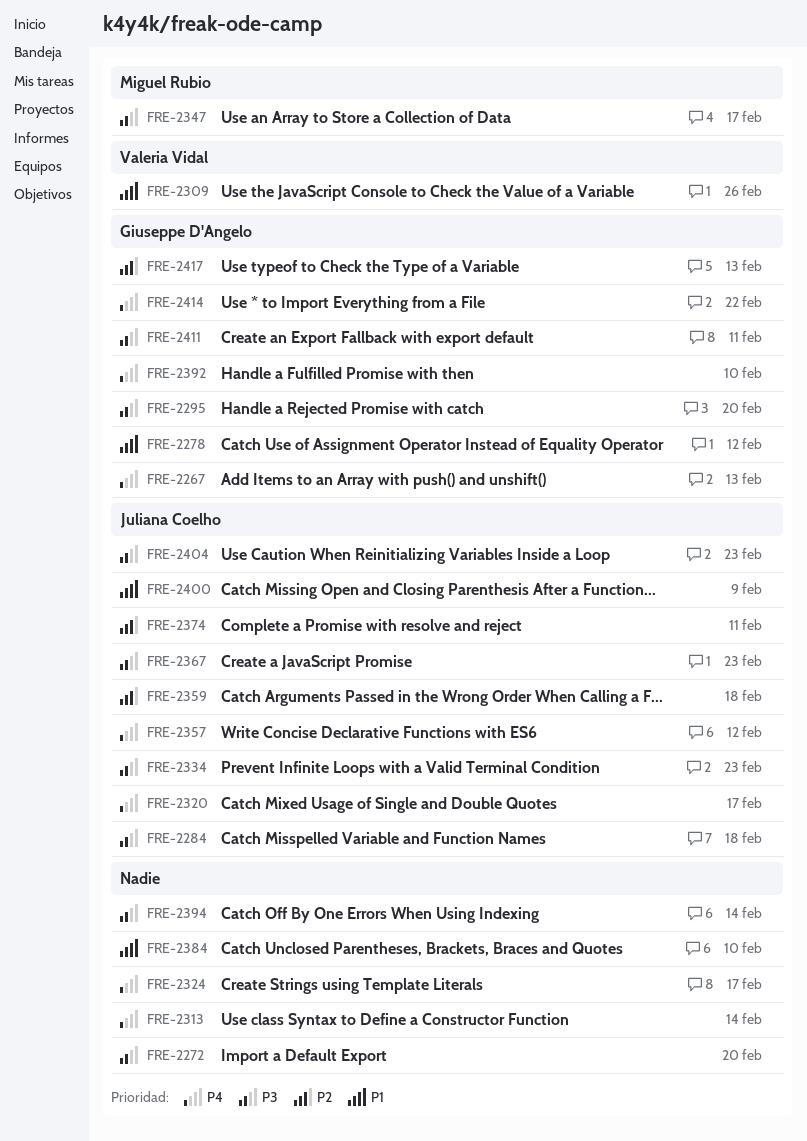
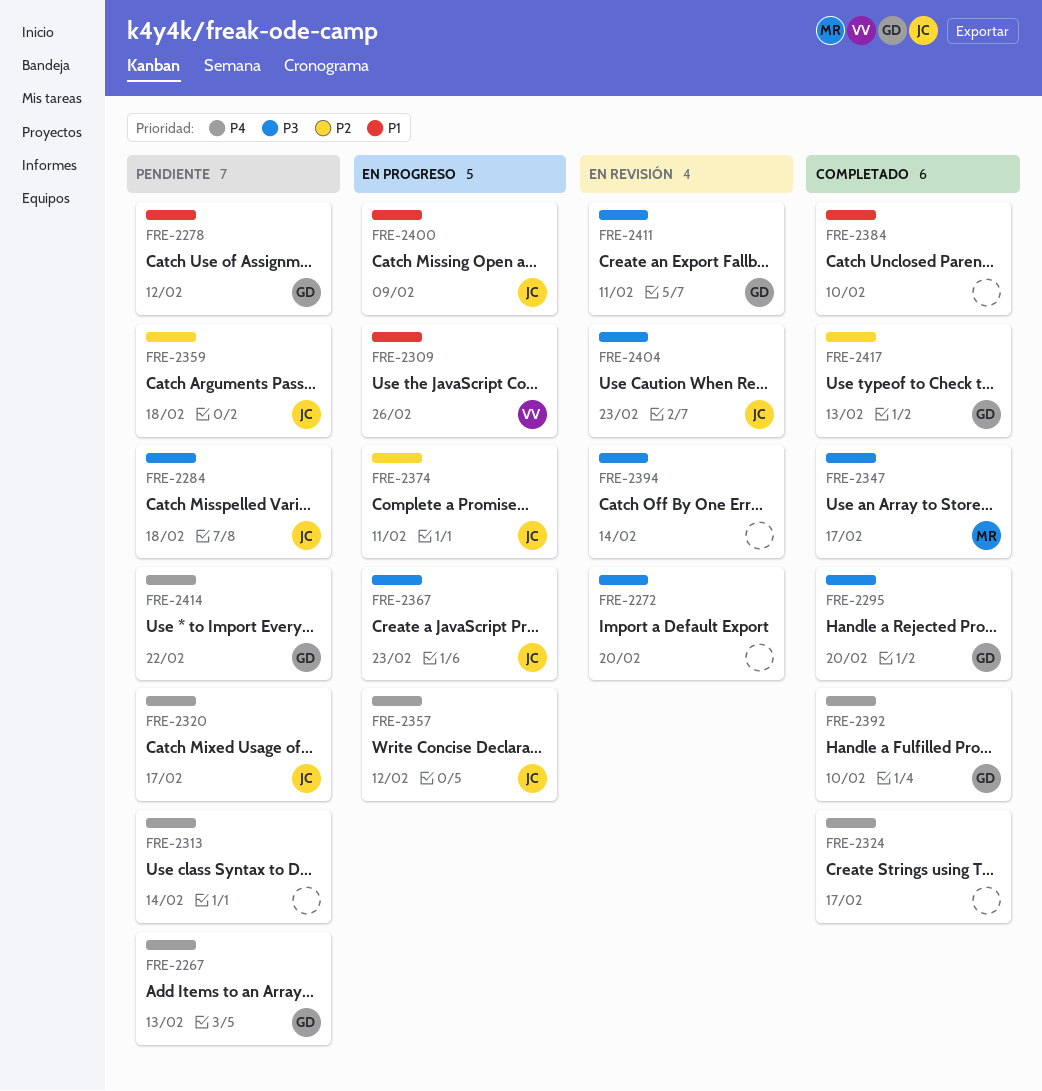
FRE-2334: present -> none

